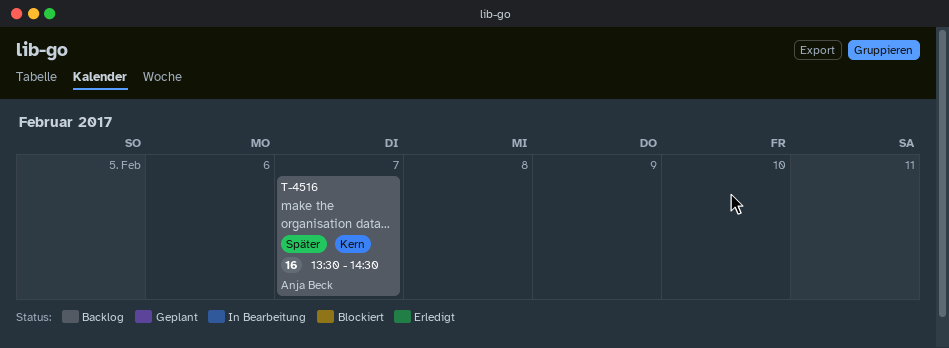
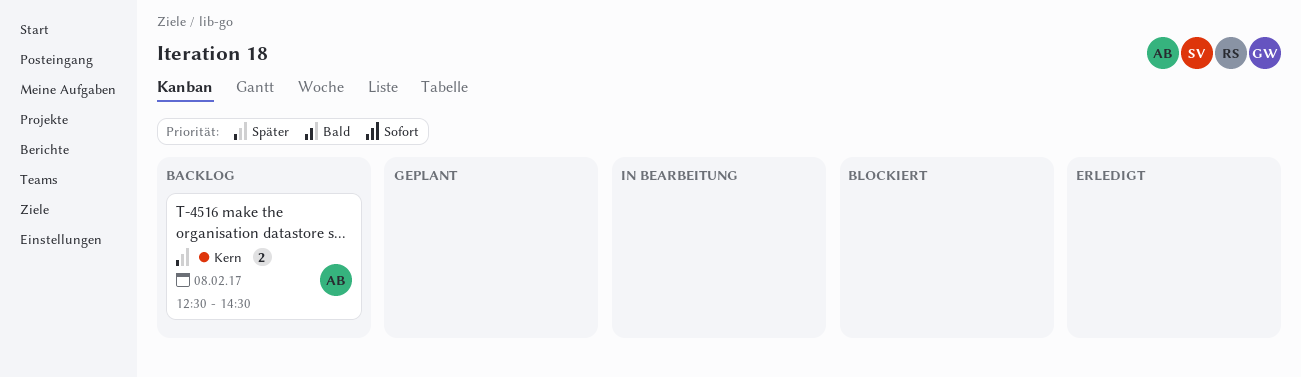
T-4516, estimate: 16 -> 2
T-4516, day: Feb 7 -> Feb 8
T-4516, begins: 13:30 -> 12:30

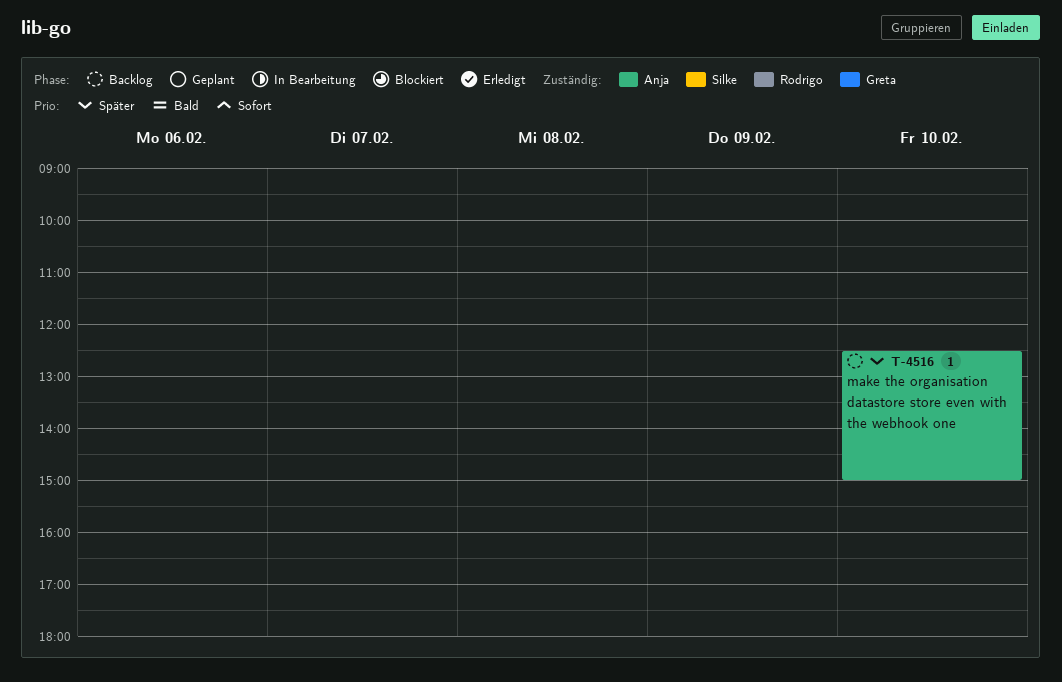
T-4516, estimate: 2 -> 1
T-4516, day: Feb 8 -> Feb 10
T-4516, ends: 14:30 -> 15:00

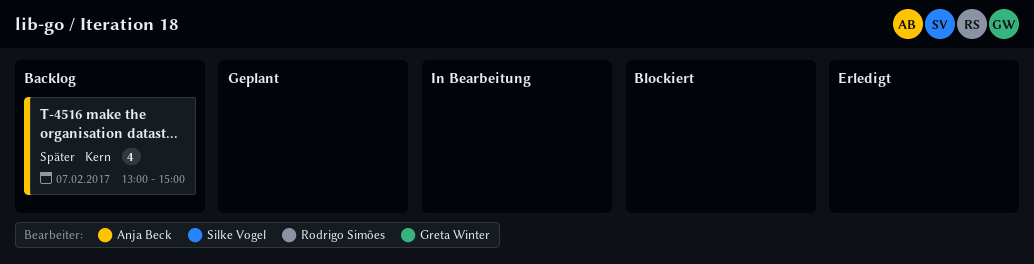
T-4516, estimate: 1 -> 4
T-4516, day: Feb 10 -> Feb 7
T-4516, begins: 12:30 -> 13:00

